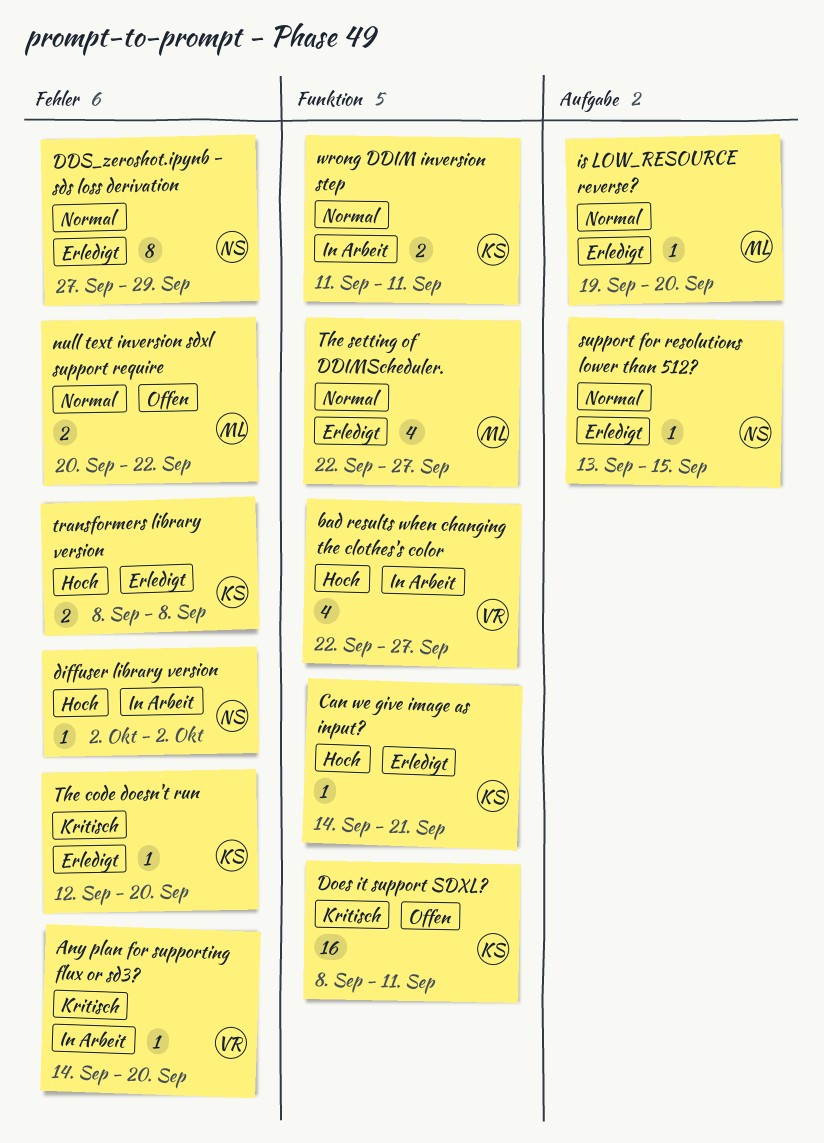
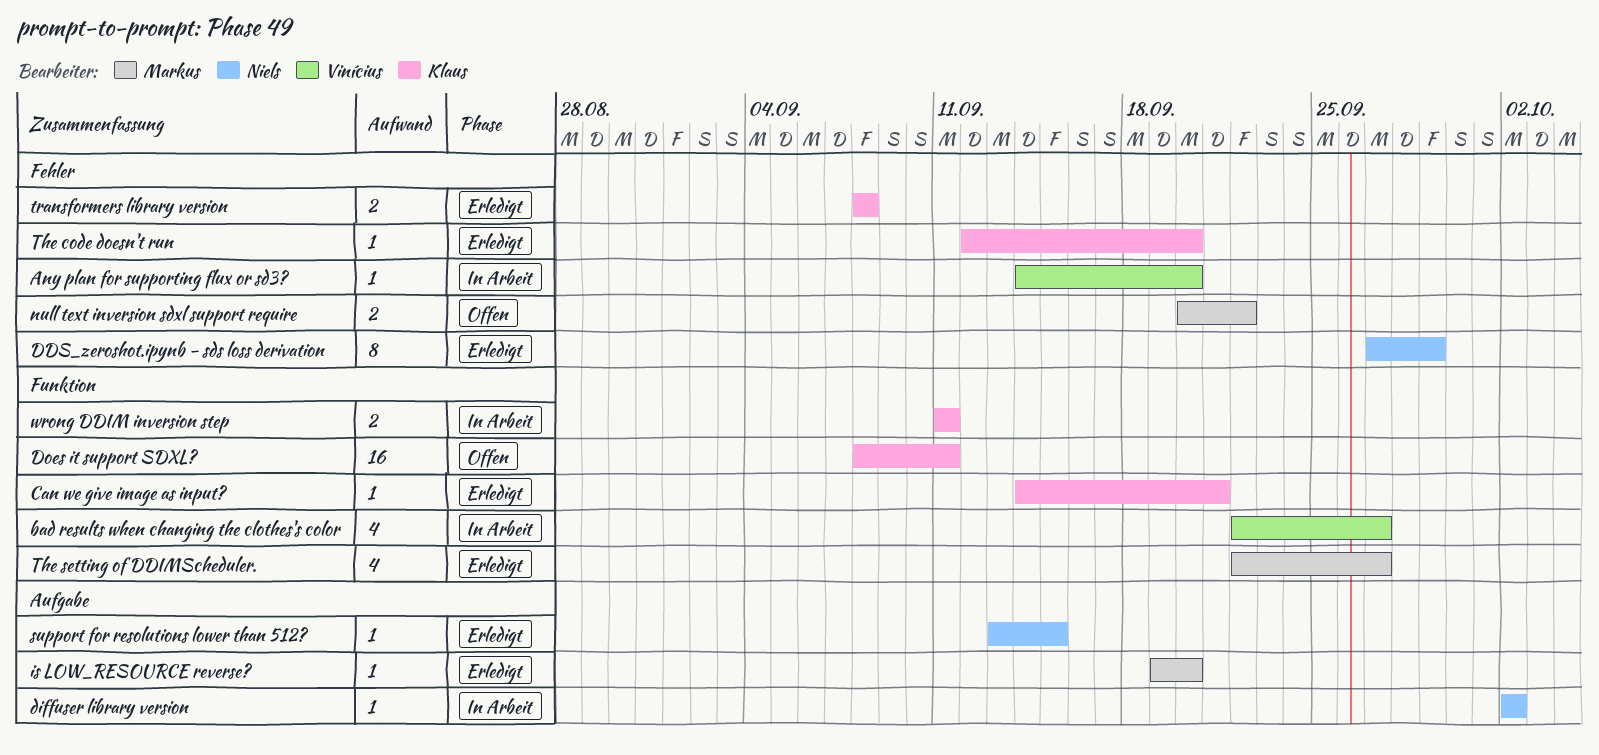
diffuser library version, label: Fehler -> Aufgabe

